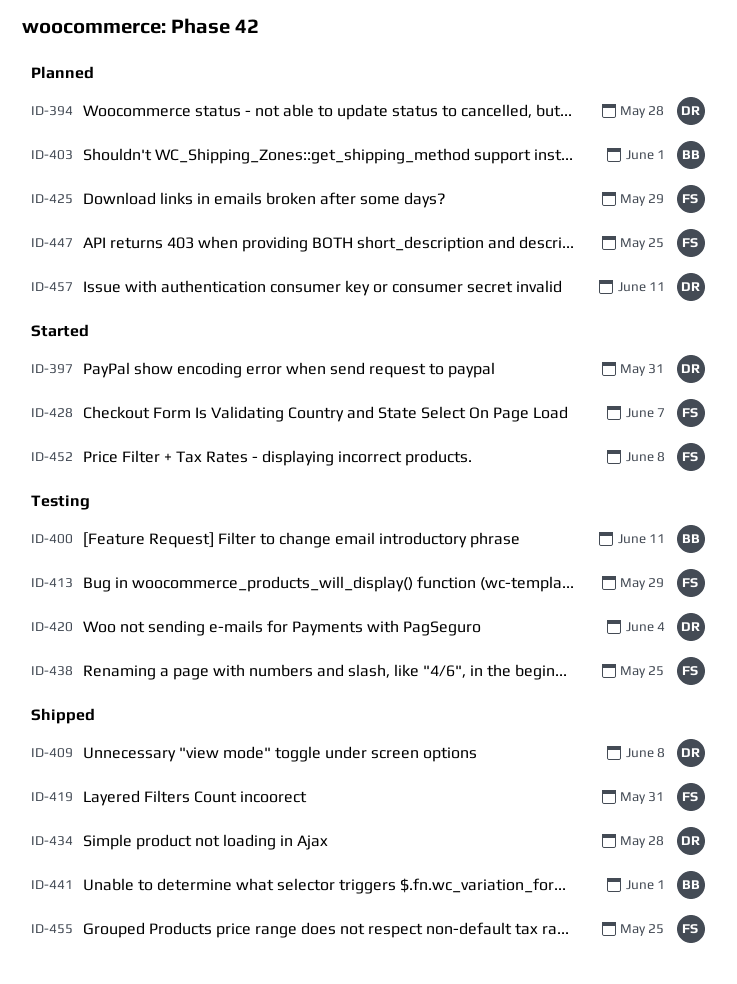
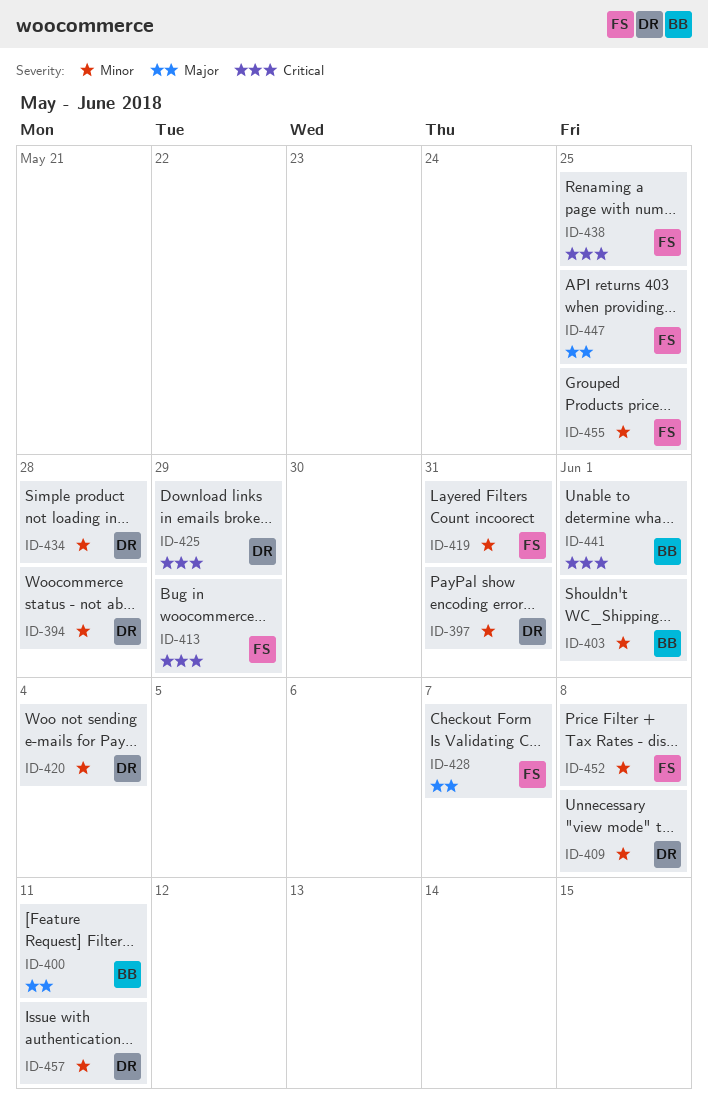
ID-425, owner: FS -> DR

